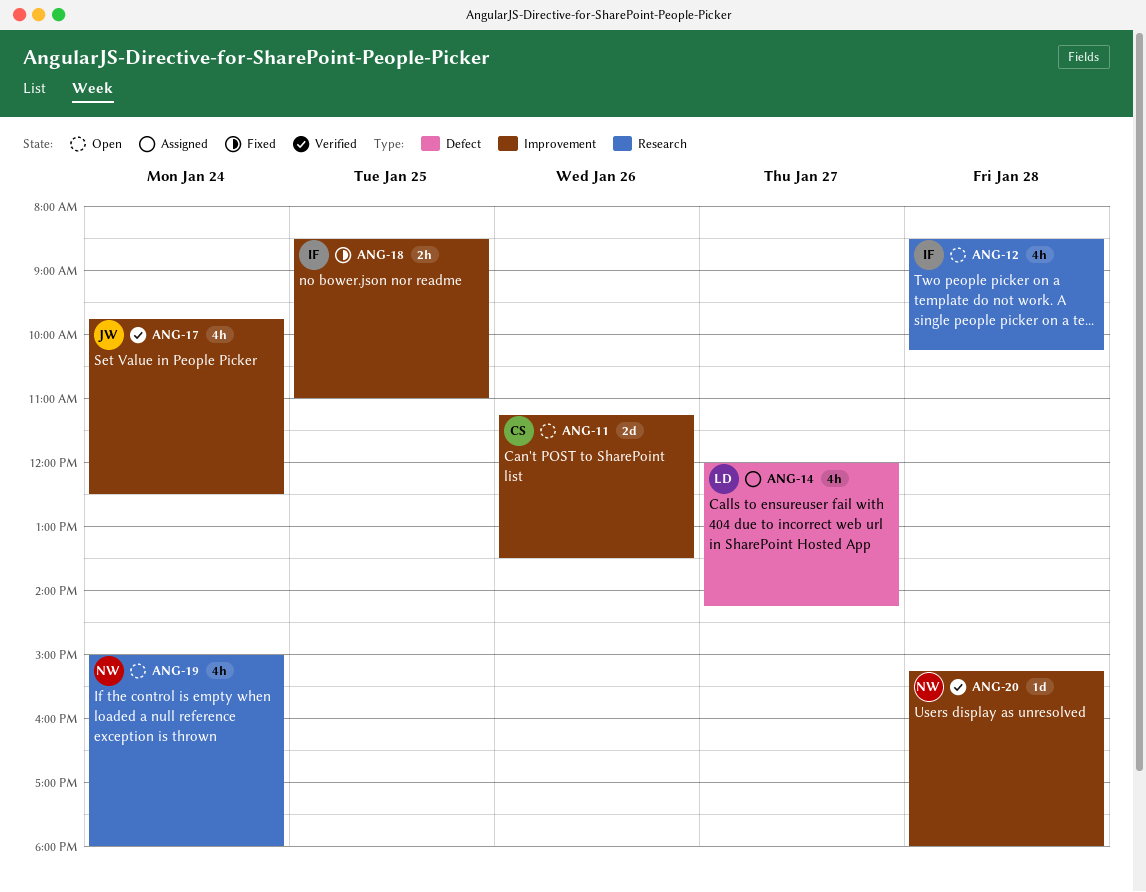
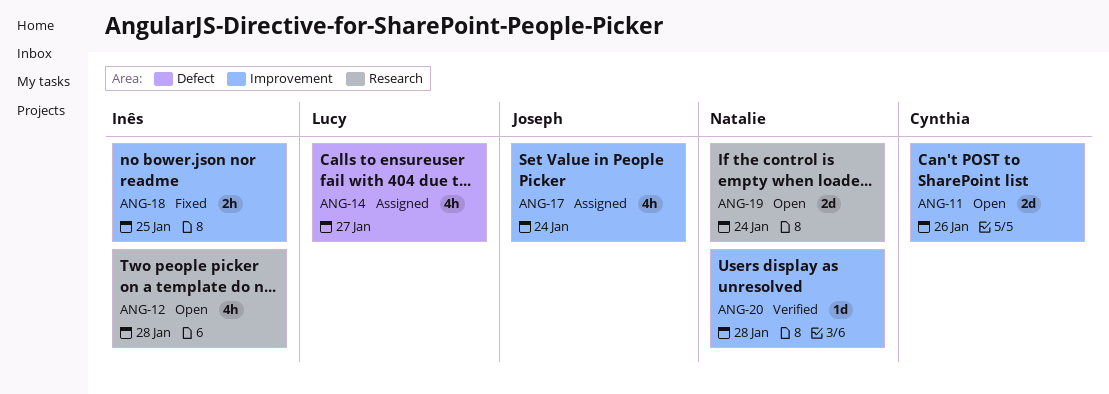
ANG-17, status: Verified -> Assigned
ANG-19, estimate: 4h -> 2d

